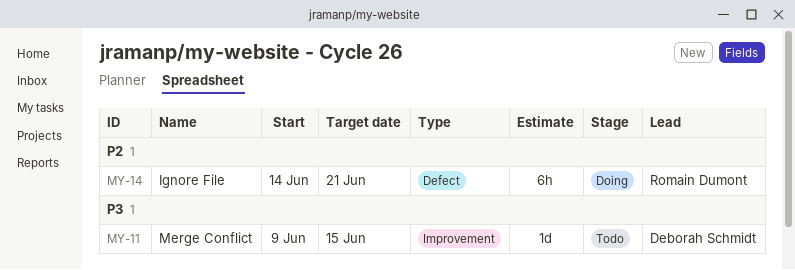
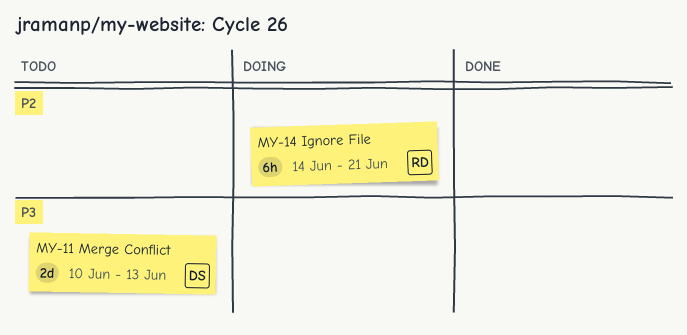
MY-11, estimate: 1d -> 2d
MY-11, start: Jun 9 -> Jun 10
MY-11, due: Jun 15 -> Jun 13

